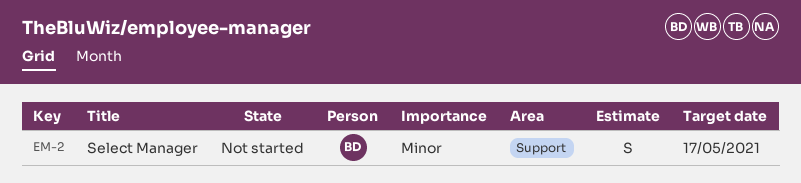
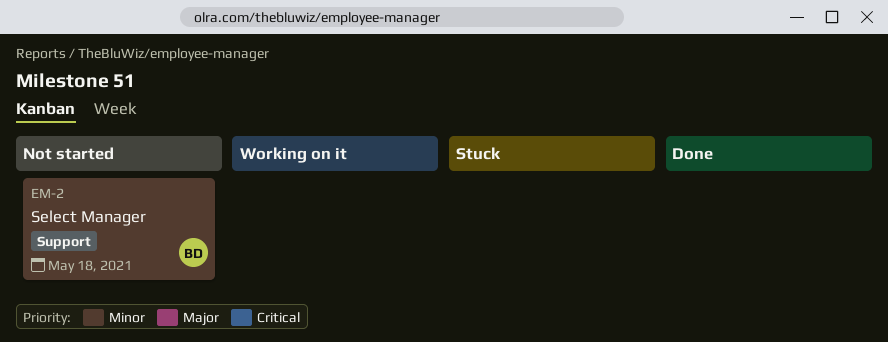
EM-2, due: May 17 -> May 18

